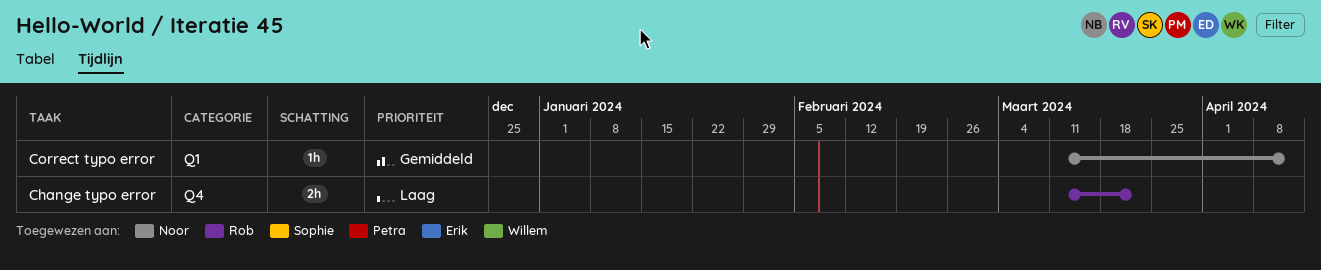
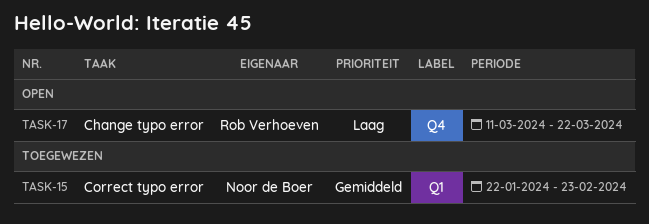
Correct typo error, start: Mar 11 -> Jan 22
Correct typo error, due: Apr 12 -> Feb 23

